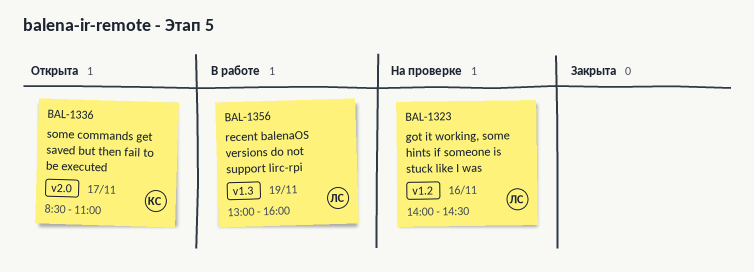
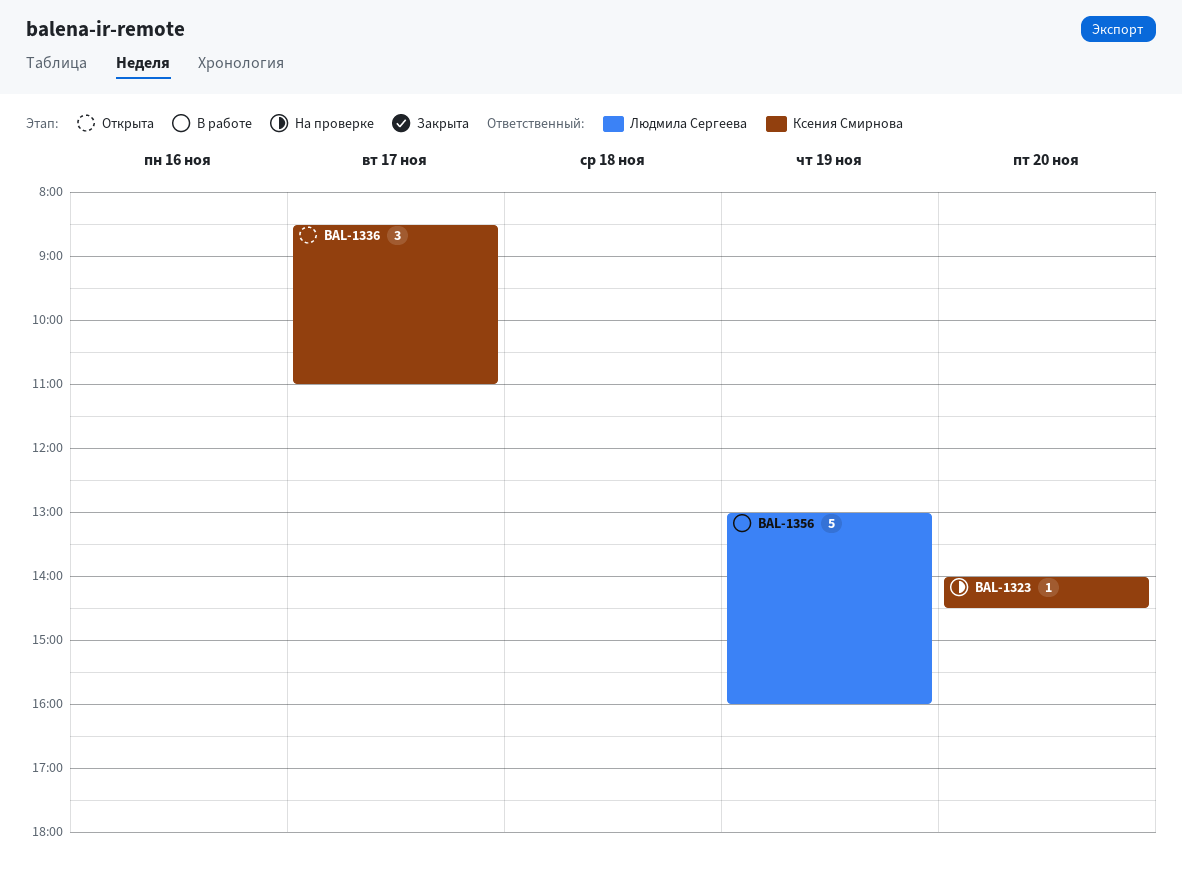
BAL-1323, owner: Людмила Сергеева -> Ксения Смирнова
BAL-1323, day: Nov 16 -> Nov 20

